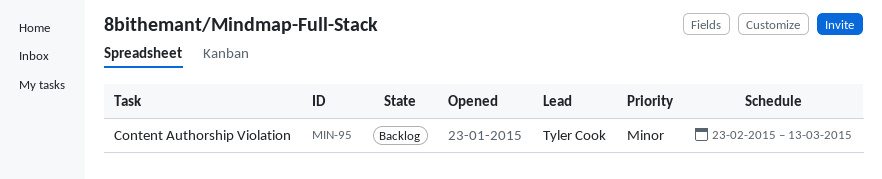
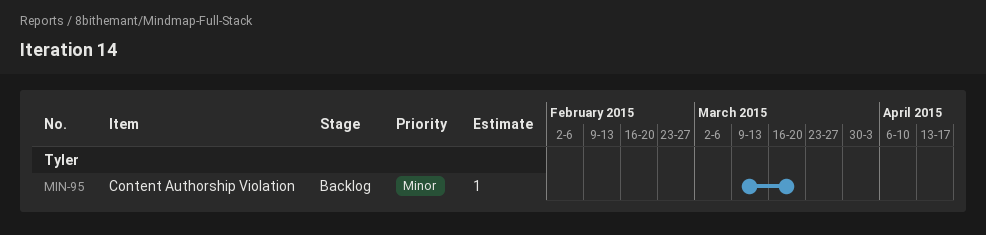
MIN-95, start: Feb 23 -> Mar 9
MIN-95, due: Mar 13 -> Mar 20

